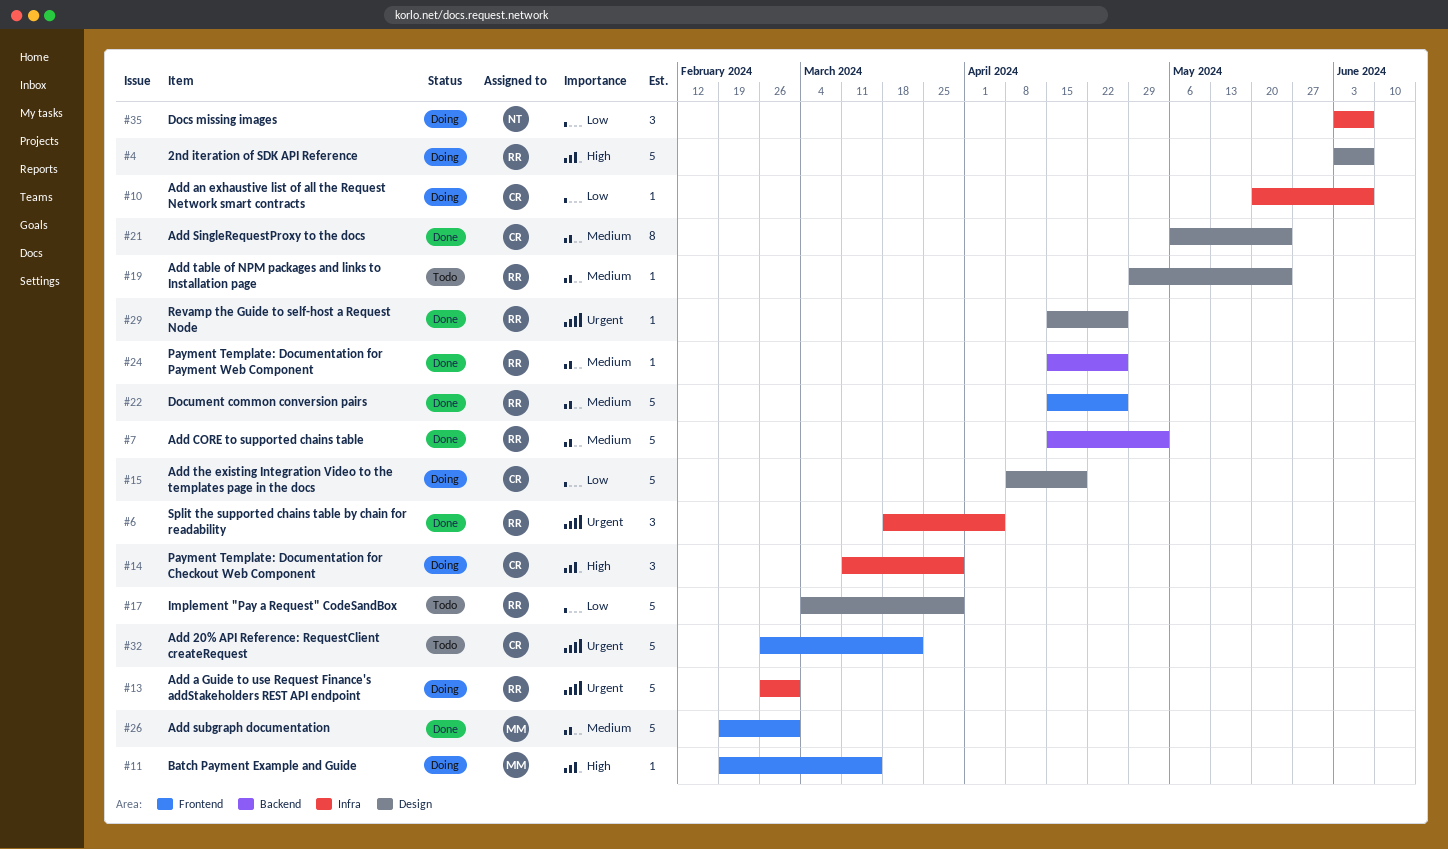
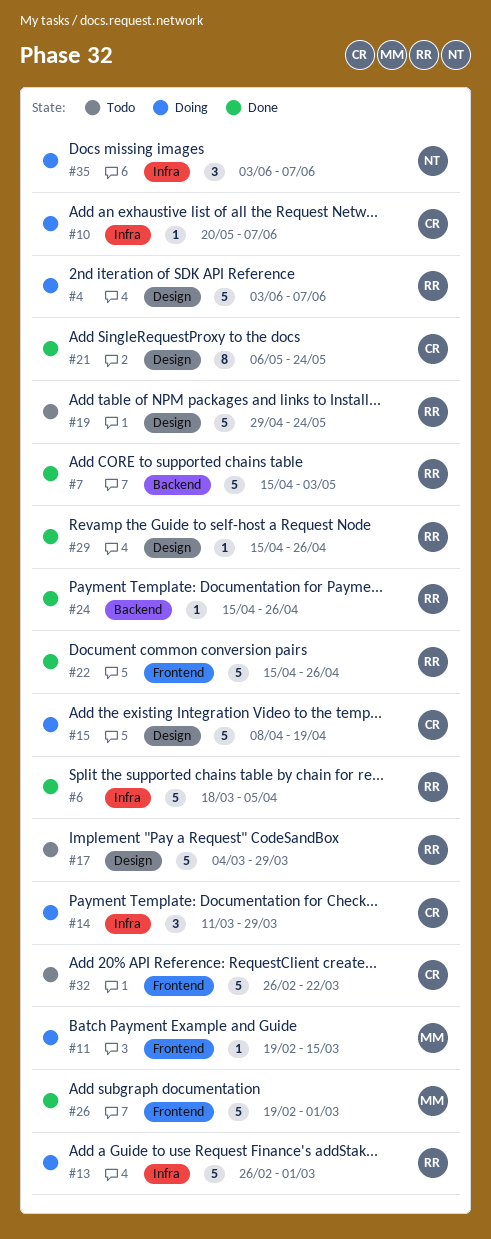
#6, estimate: 3 -> 5
#19, estimate: 1 -> 5

